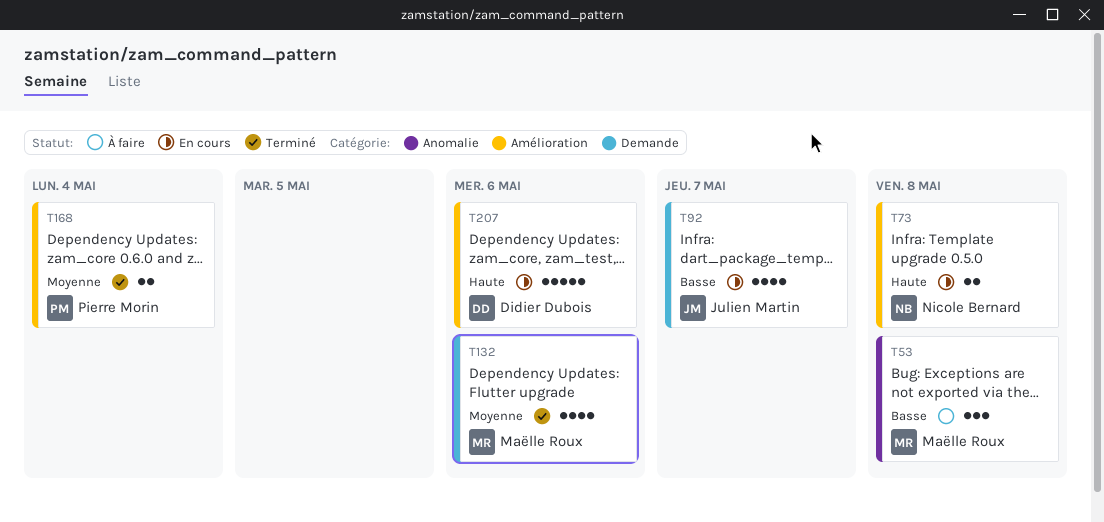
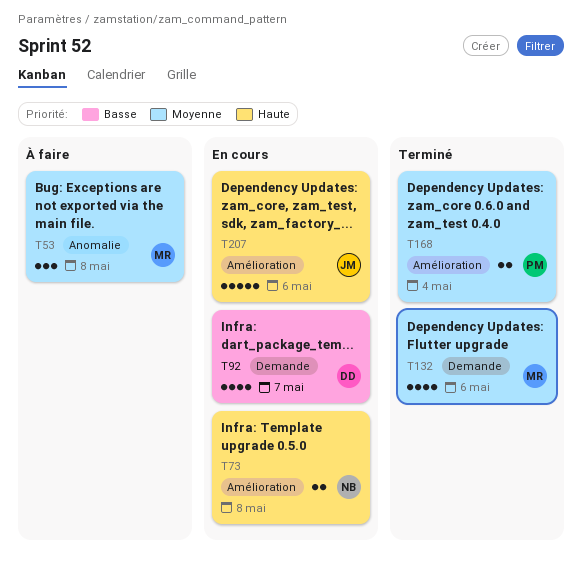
T53, priority: Basse -> Moyenne
T92, owner: Julien Martin -> Didier Dubois
T207, owner: Didier Dubois -> Julien Martin

